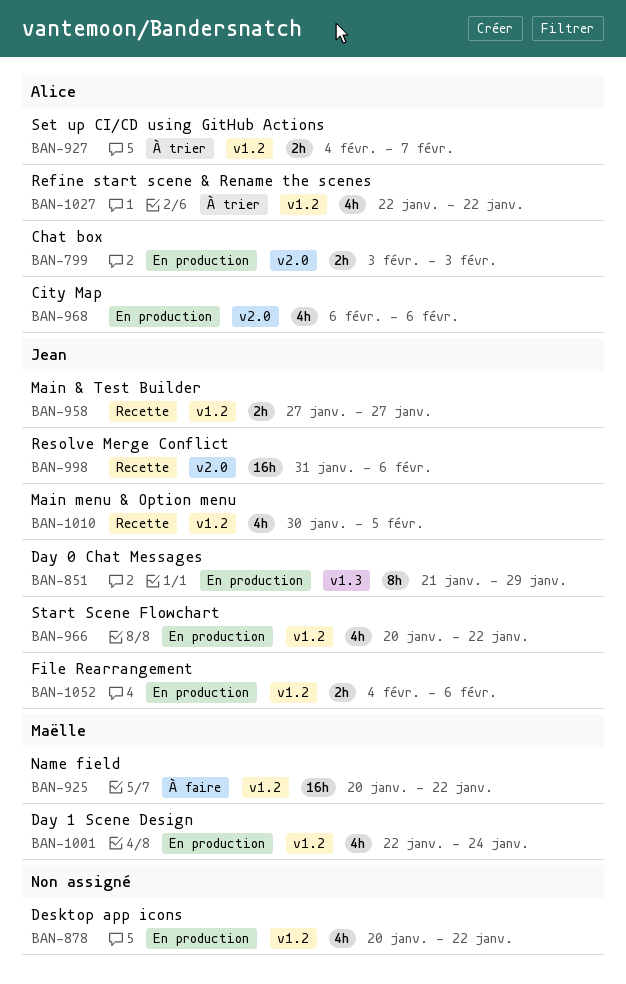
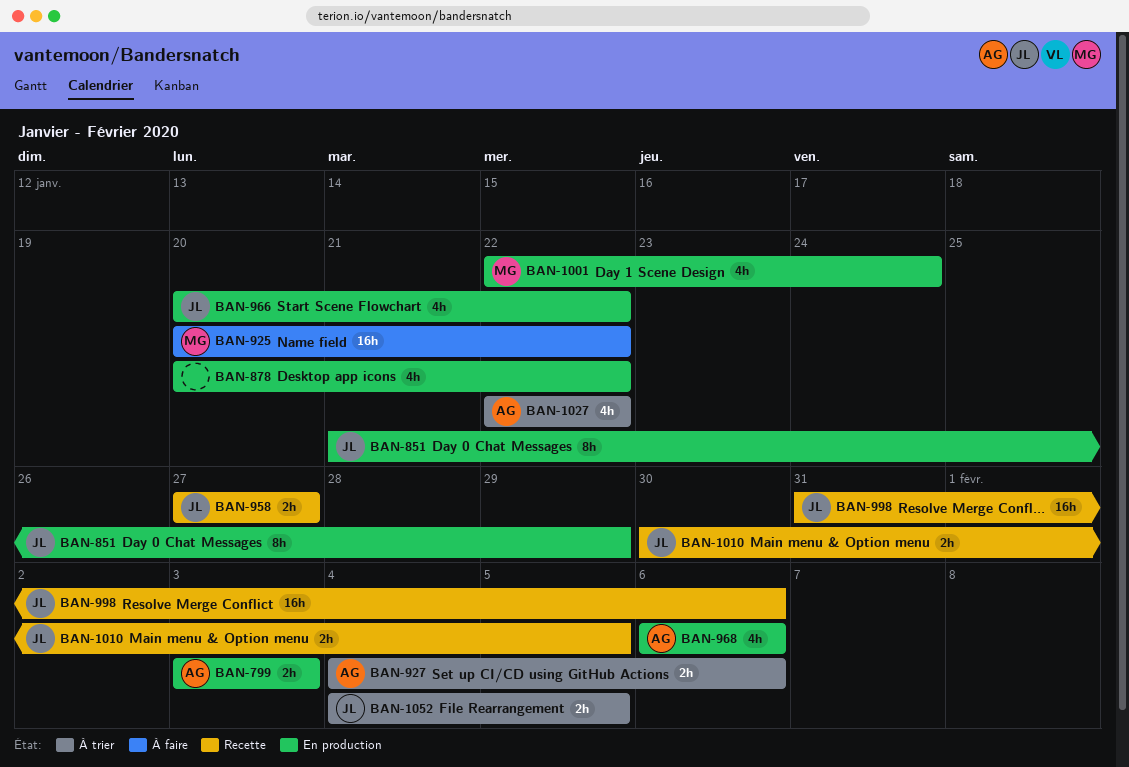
BAN-927, due: Feb 7 -> Feb 6
BAN-1010, estimate: 4h -> 2h
BAN-1052, status: En production -> À trier
BAN-1052, due: Feb 6 -> Feb 5

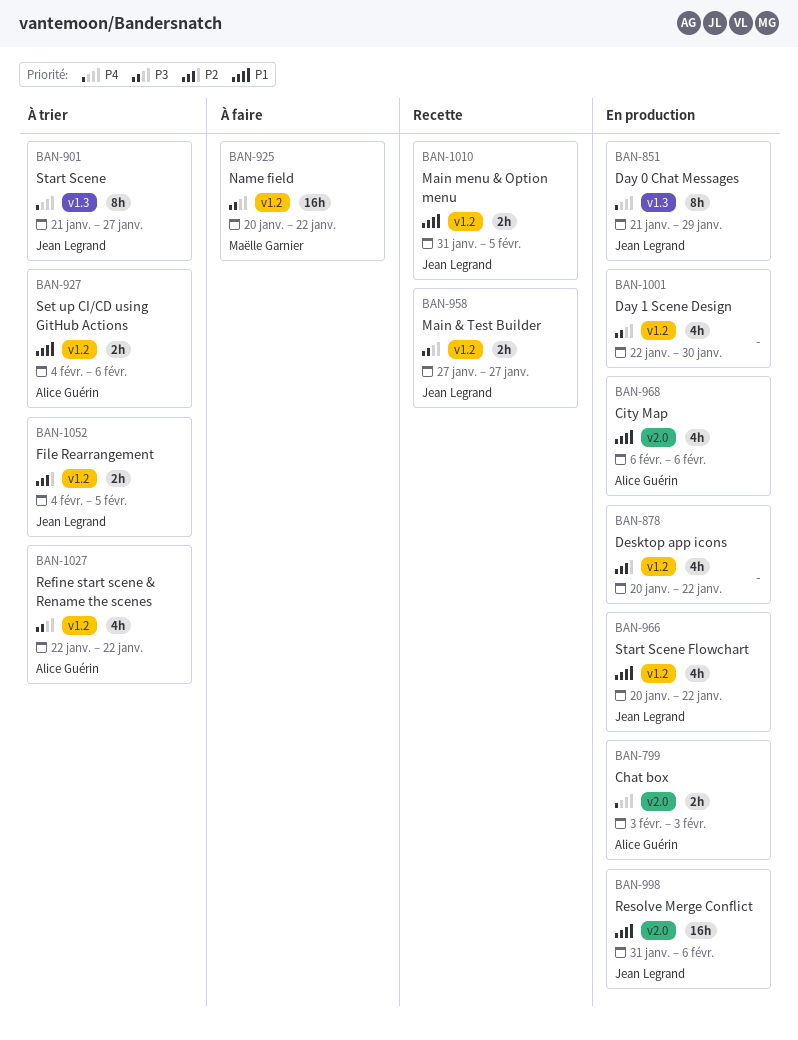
BAN-901: none -> present
BAN-998, status: Recette -> En production
BAN-1001, owner: Maëlle Garnier -> none
BAN-1001, due: Jan 24 -> Jan 30
BAN-1010, start: Jan 30 -> Jan 31

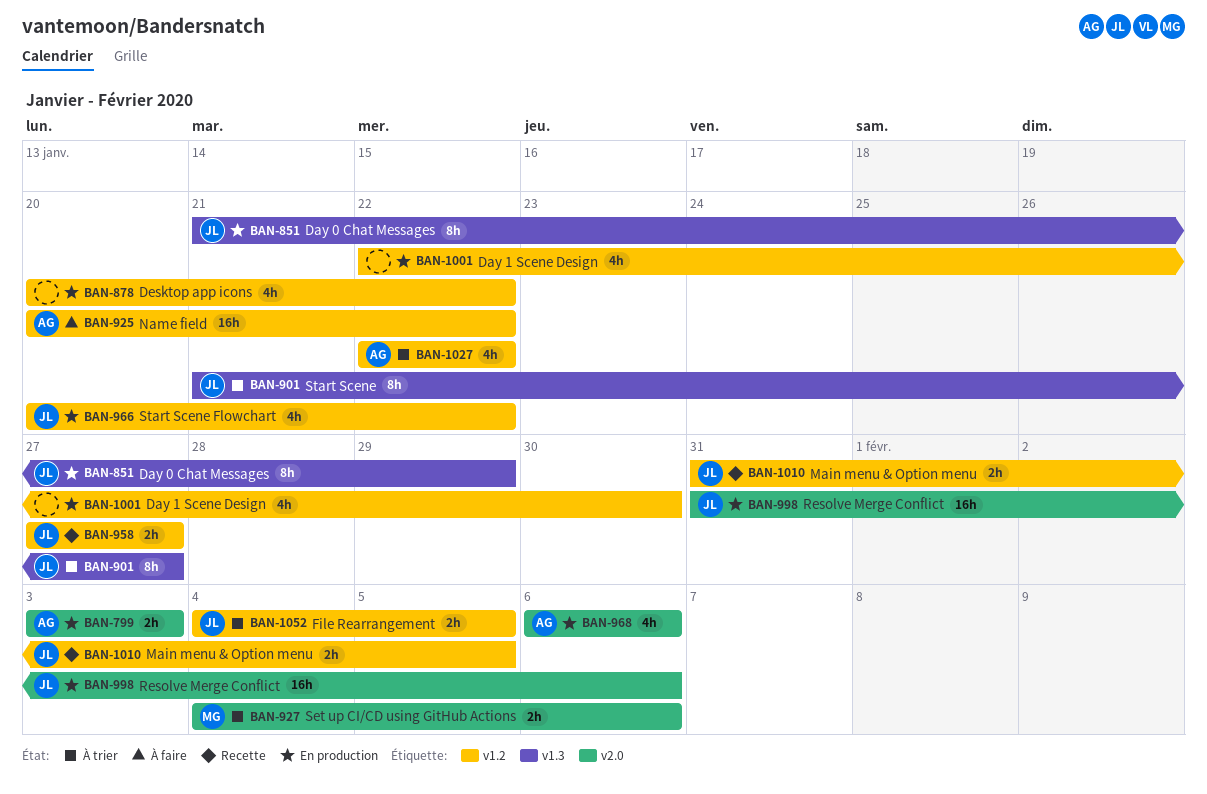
BAN-925, owner: Maëlle Garnier -> Alice Guérin
BAN-927, owner: Alice Guérin -> Maëlle Garnier
BAN-927, label: v1.2 -> v2.0

